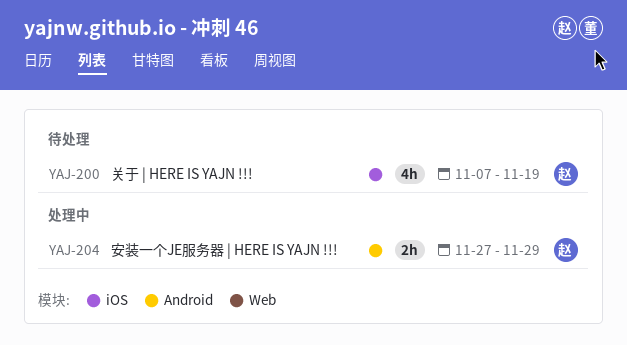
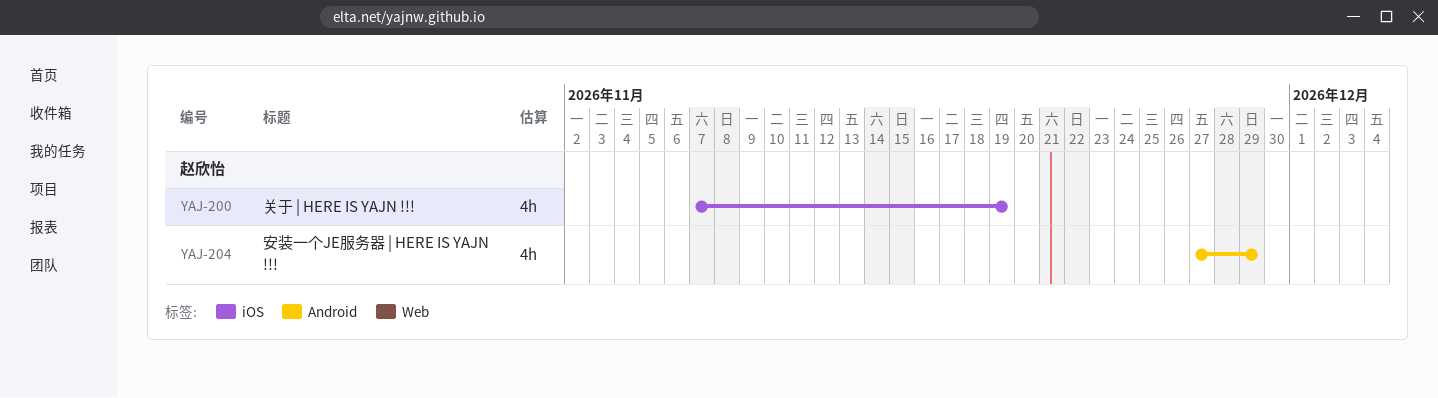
YAJ-204, estimate: 2h -> 4h

